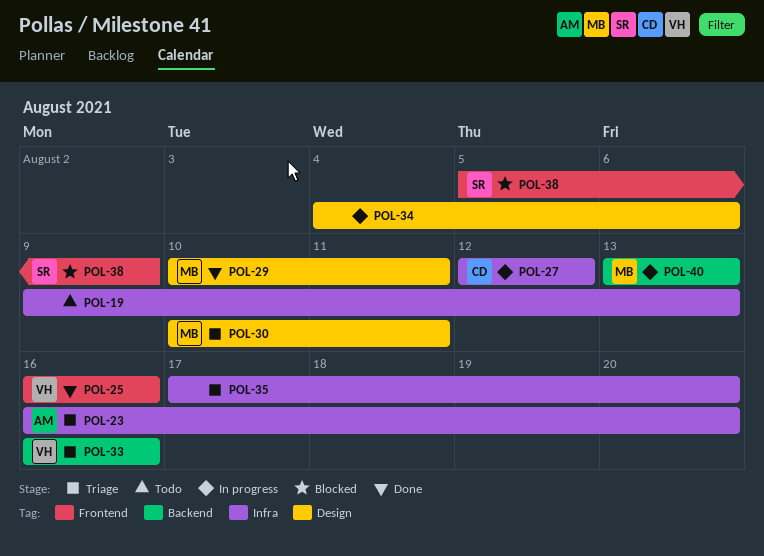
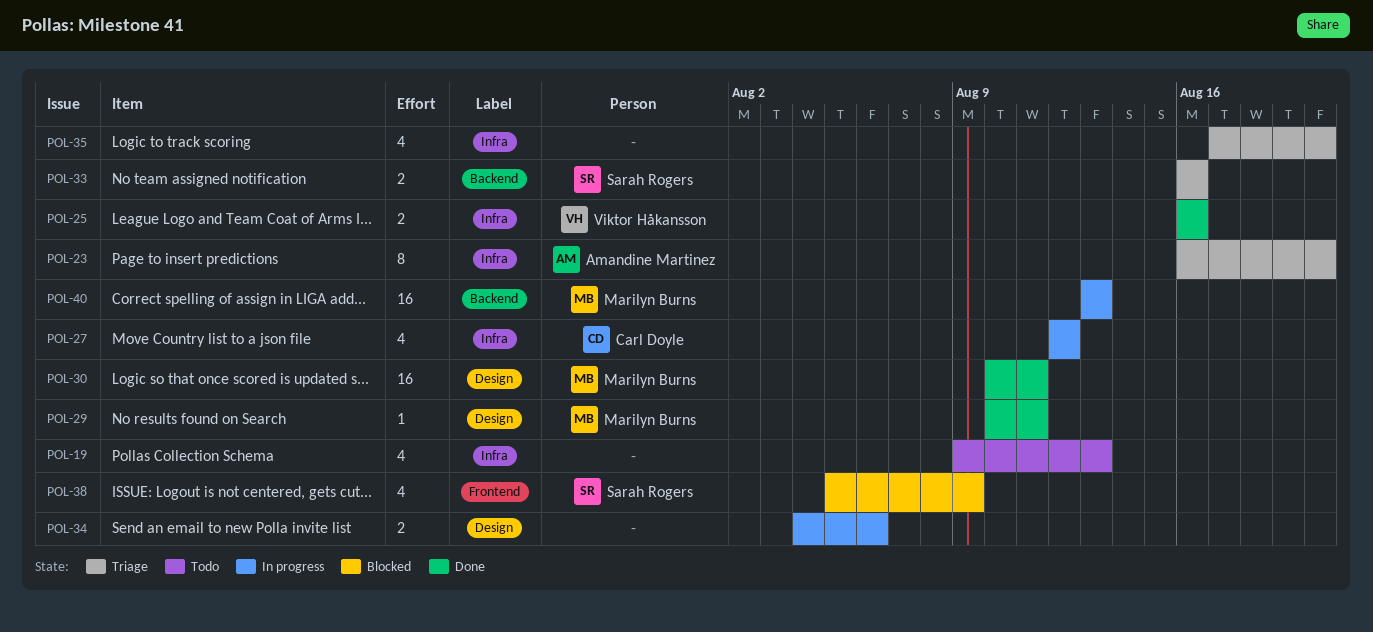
POL-25, label: Frontend -> Infra
POL-30, status: Triage -> Done
POL-33, owner: Viktor Håkansson -> Sarah Rogers

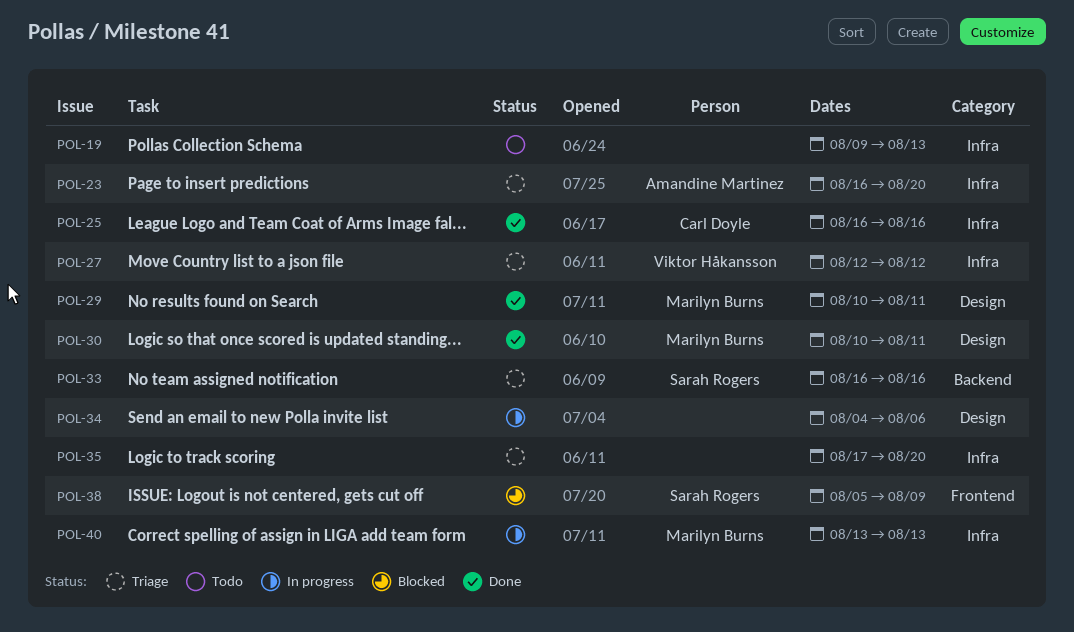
POL-25, owner: Viktor Håkansson -> Carl Doyle
POL-27, status: In progress -> Triage
POL-27, owner: Carl Doyle -> Viktor Håkansson
POL-40, label: Backend -> Infra

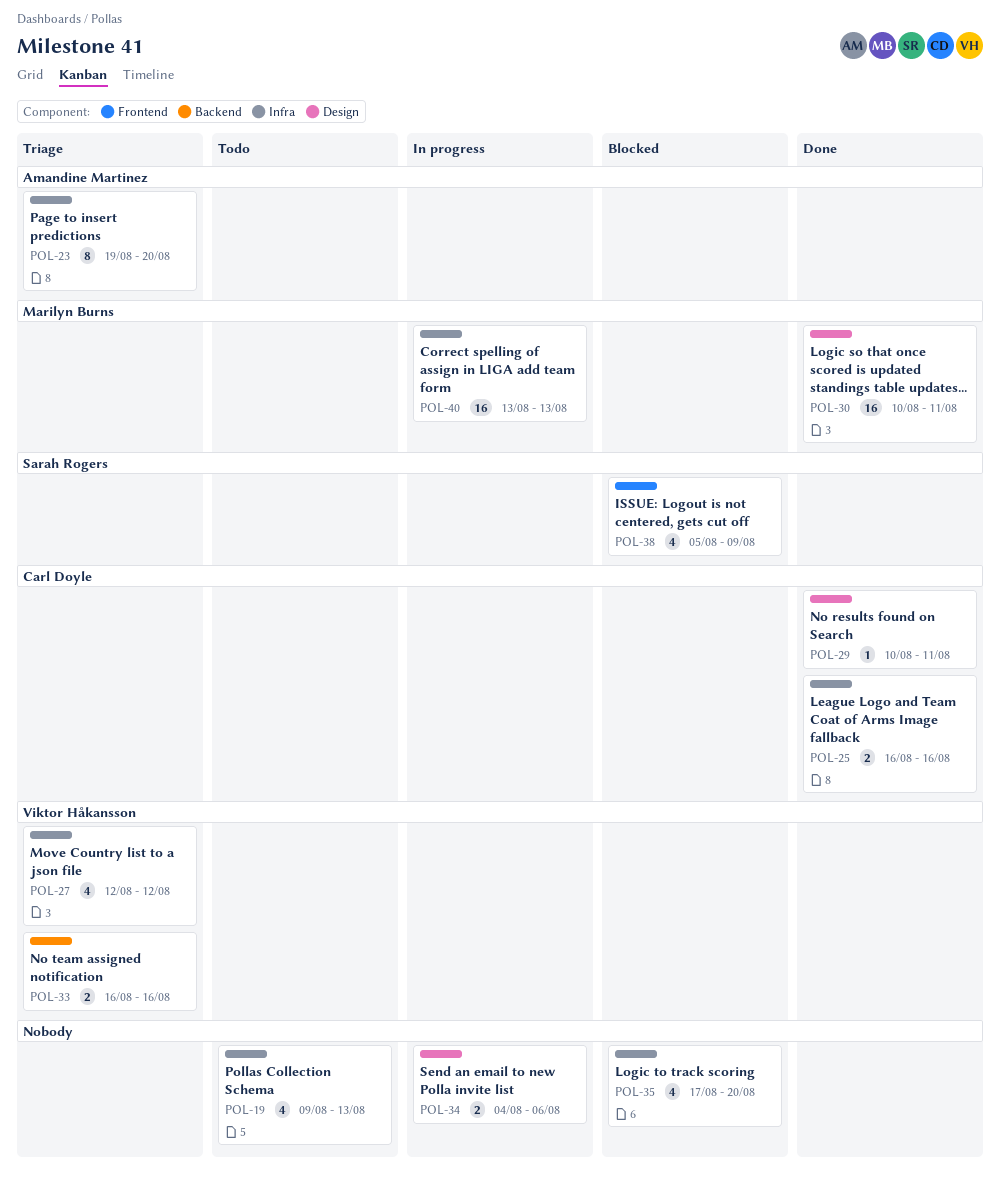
POL-23, start: Aug 16 -> Aug 19
POL-29, owner: Marilyn Burns -> Carl Doyle
POL-33, owner: Sarah Rogers -> Viktor Håkansson
POL-35, status: Triage -> Blocked

